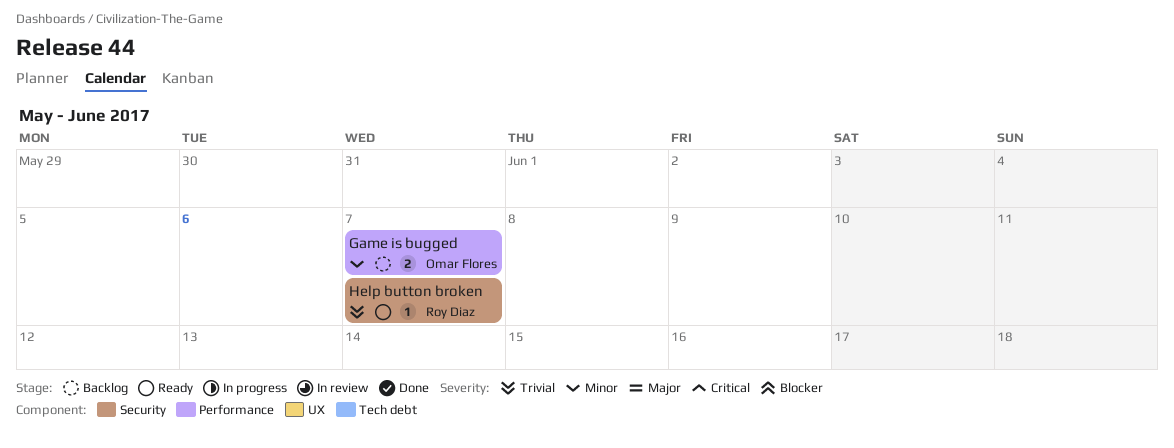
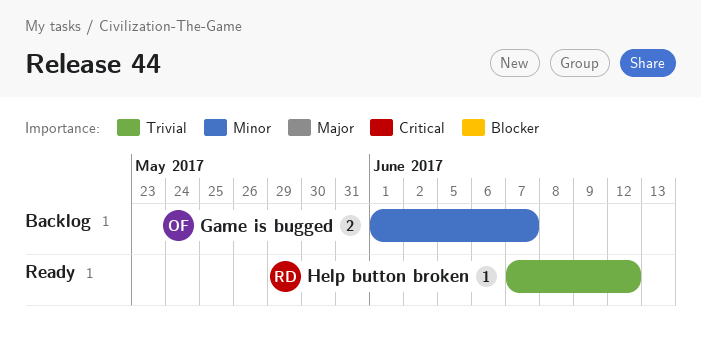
Help button broken, due: Jun 7 -> Jun 12

